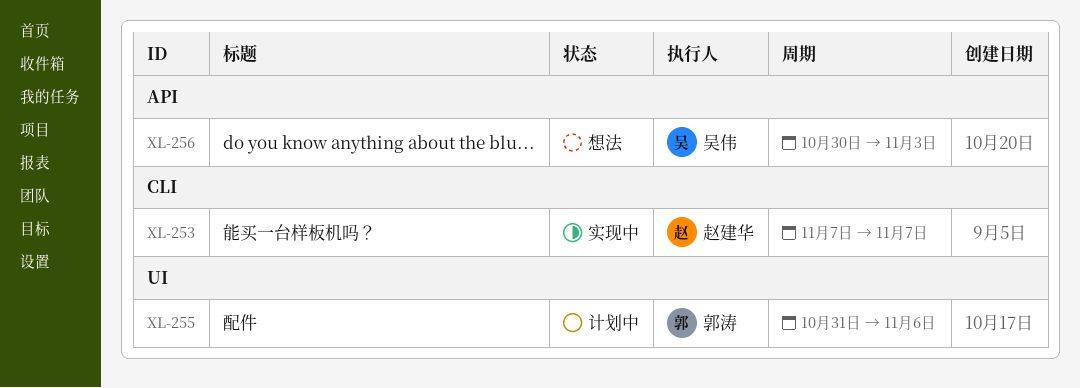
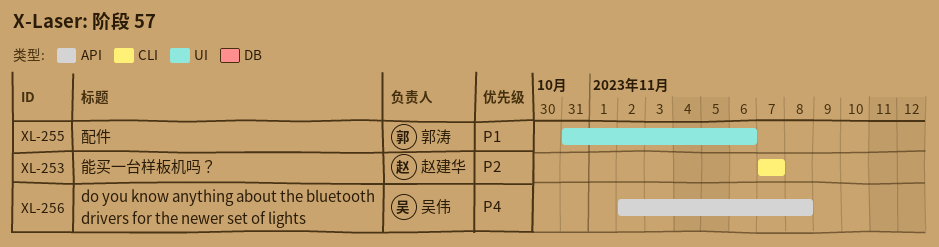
XL-256, start: Oct 30 -> Nov 2
XL-256, due: Nov 3 -> Nov 8

